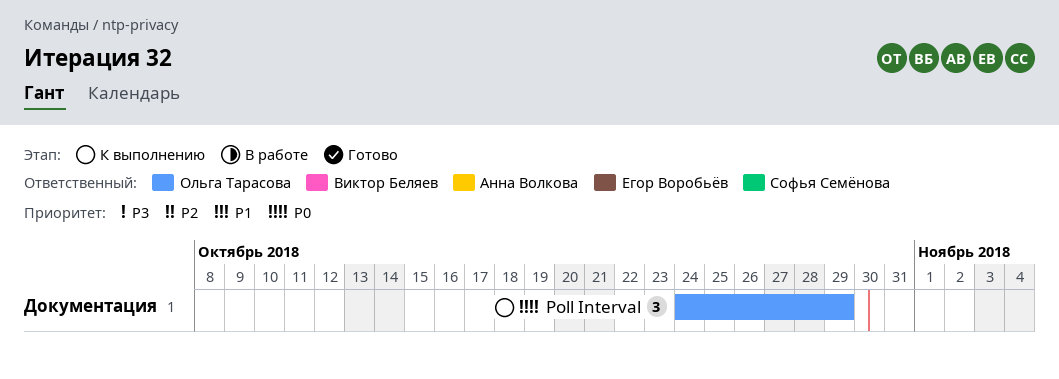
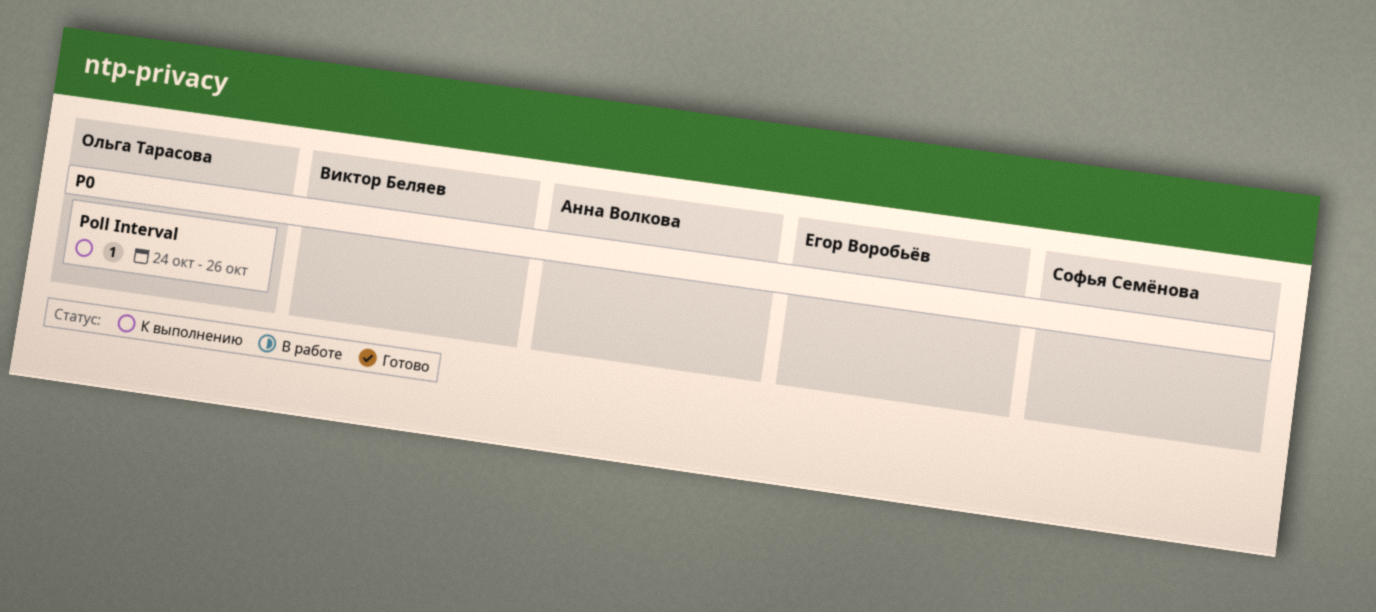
Poll Interval, estimate: 3 -> 1
Poll Interval, due: Oct 29 -> Oct 26

